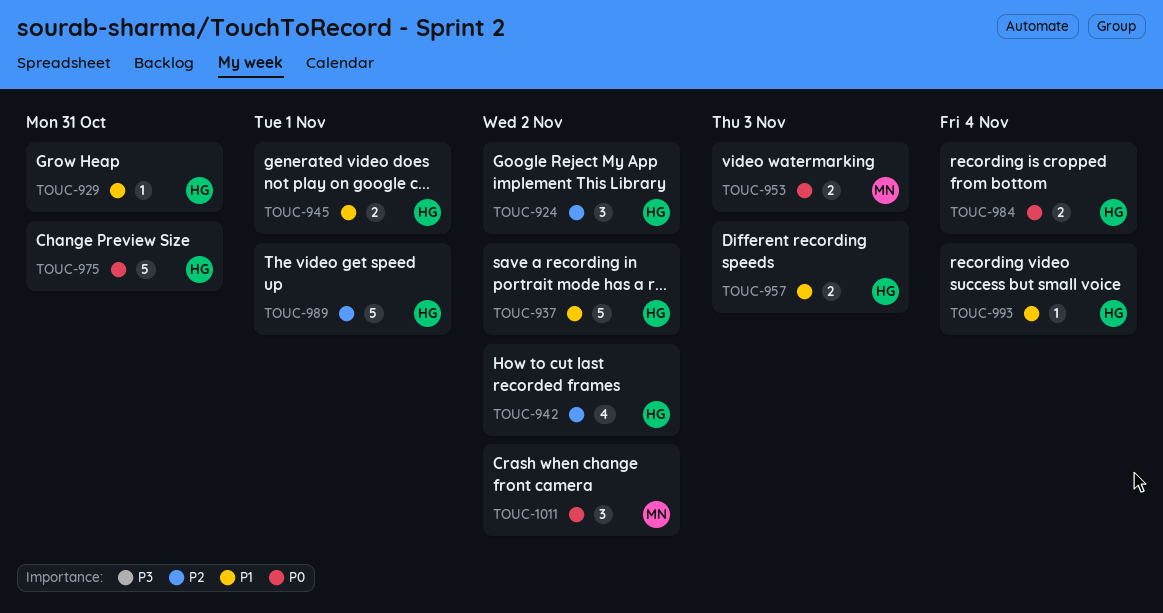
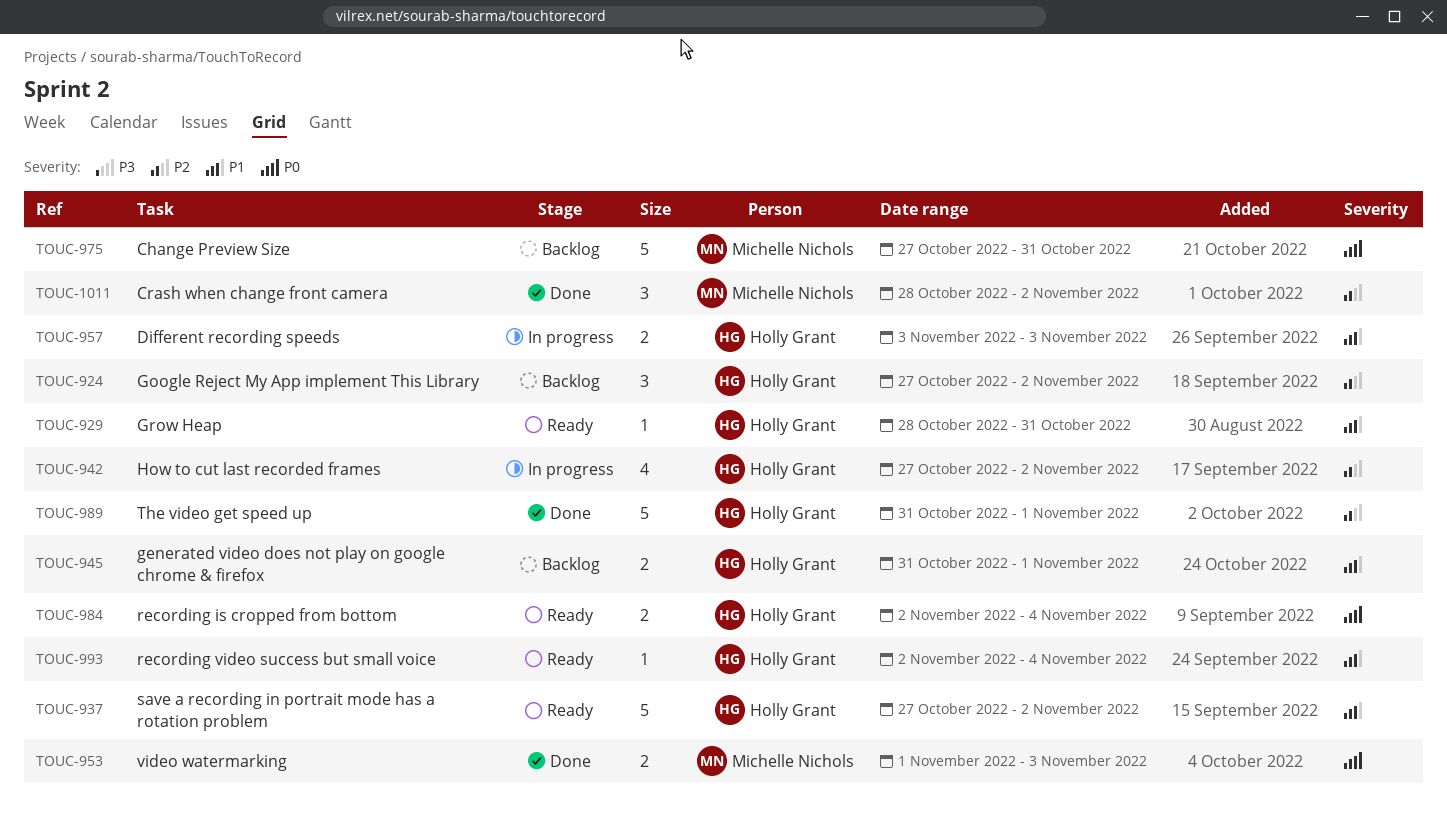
TOUC-975, owner: Holly Grant -> Michelle Nichols
TOUC-1011, priority: P0 -> P2

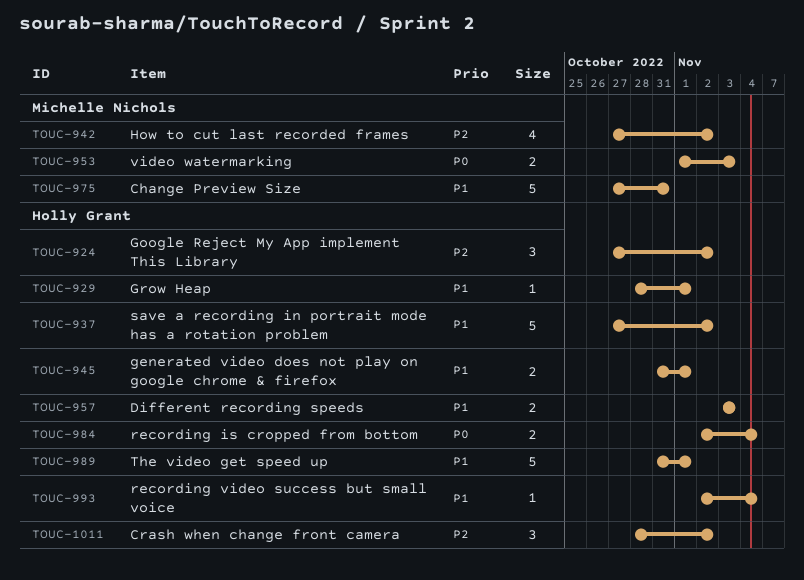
TOUC-929, due: Oct 31 -> Nov 1
TOUC-942, owner: Holly Grant -> Michelle Nichols
TOUC-975, priority: P0 -> P1
TOUC-989, priority: P2 -> P1
TOUC-1011, owner: Michelle Nichols -> Holly Grant

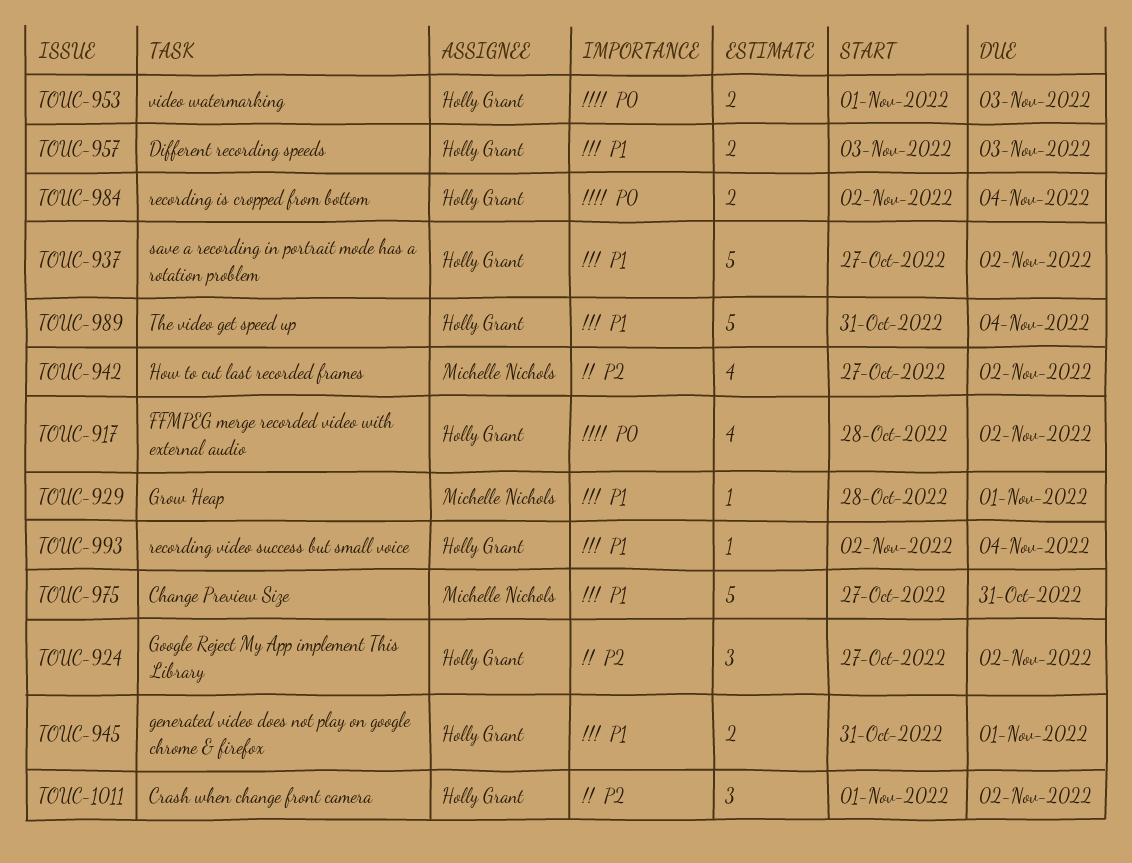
TOUC-917: none -> present
TOUC-929, owner: Holly Grant -> Michelle Nichols
TOUC-953, owner: Michelle Nichols -> Holly Grant
TOUC-989, due: Nov 1 -> Nov 4
TOUC-1011, start: Oct 28 -> Nov 1

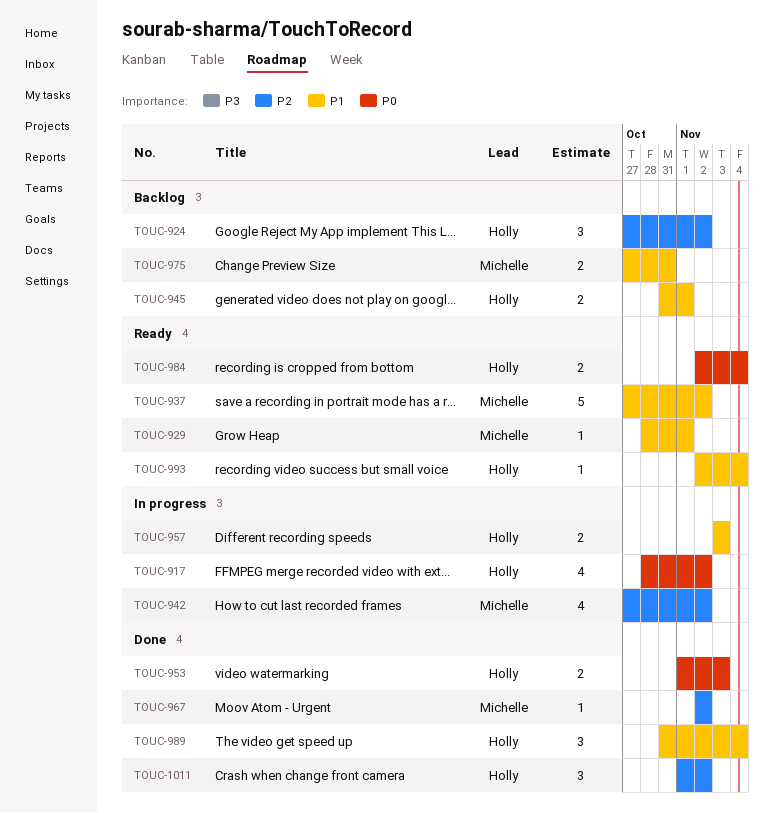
TOUC-937, owner: Holly Grant -> Michelle Nichols
TOUC-967: none -> present
TOUC-975, estimate: 5 -> 2
TOUC-989, estimate: 5 -> 3

